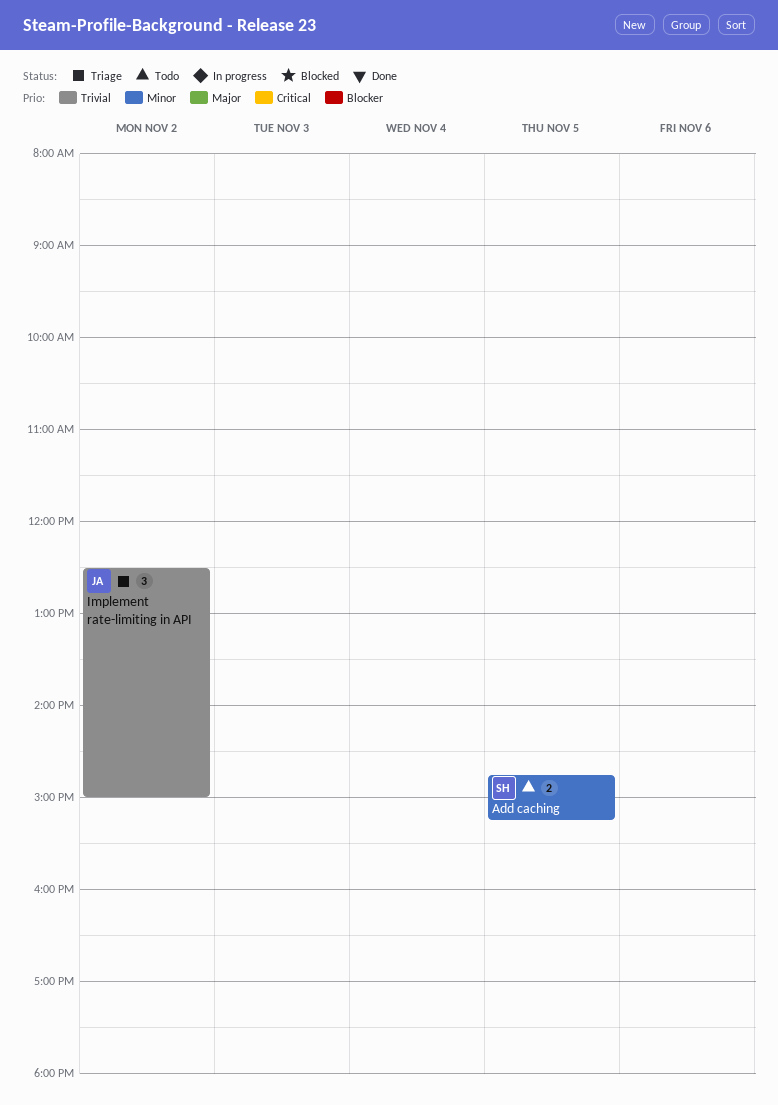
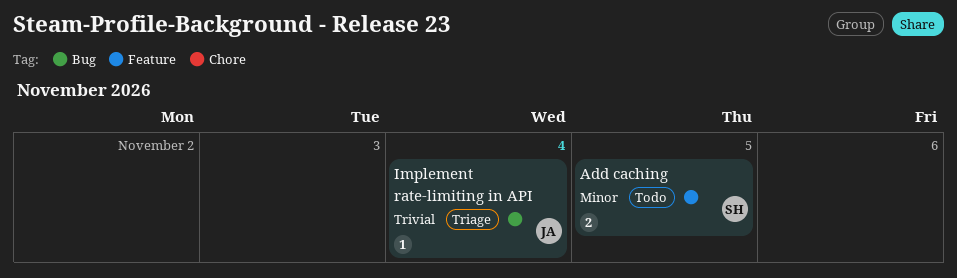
Implement rate-limiting in API, estimate: 3 -> 1
Implement rate-limiting in API, day: Nov 2 -> Nov 4

